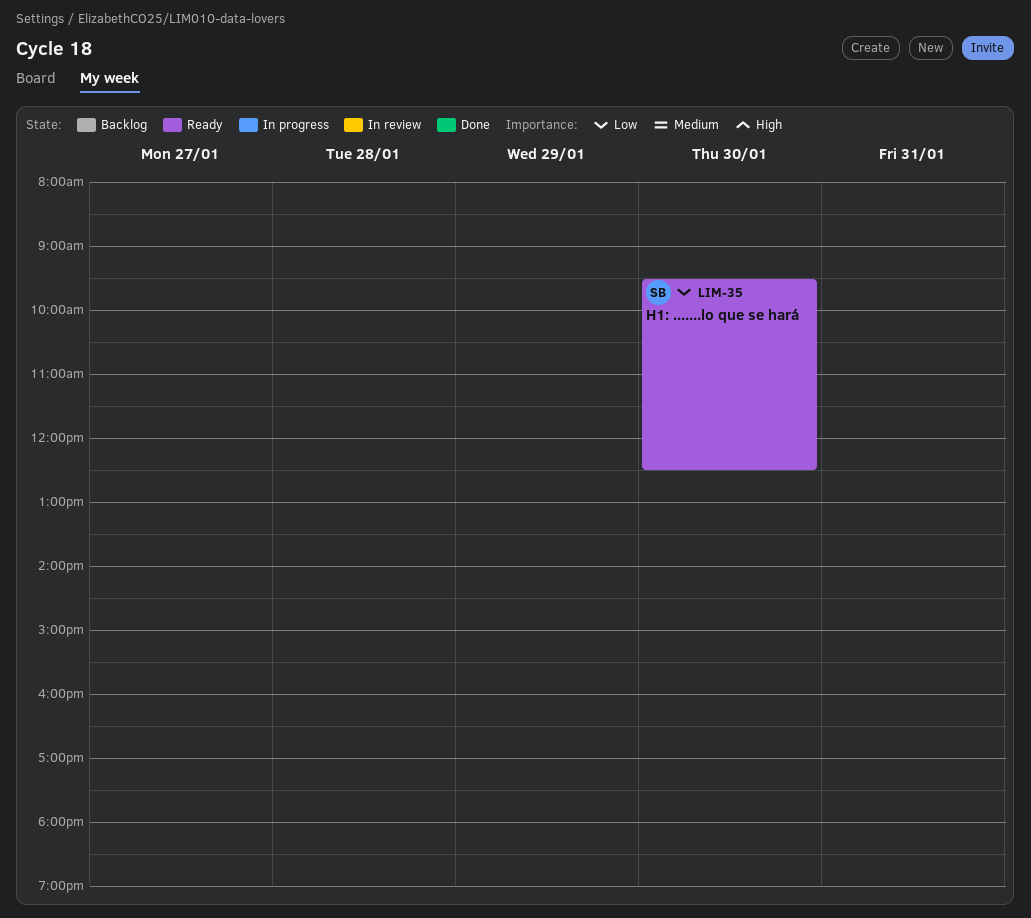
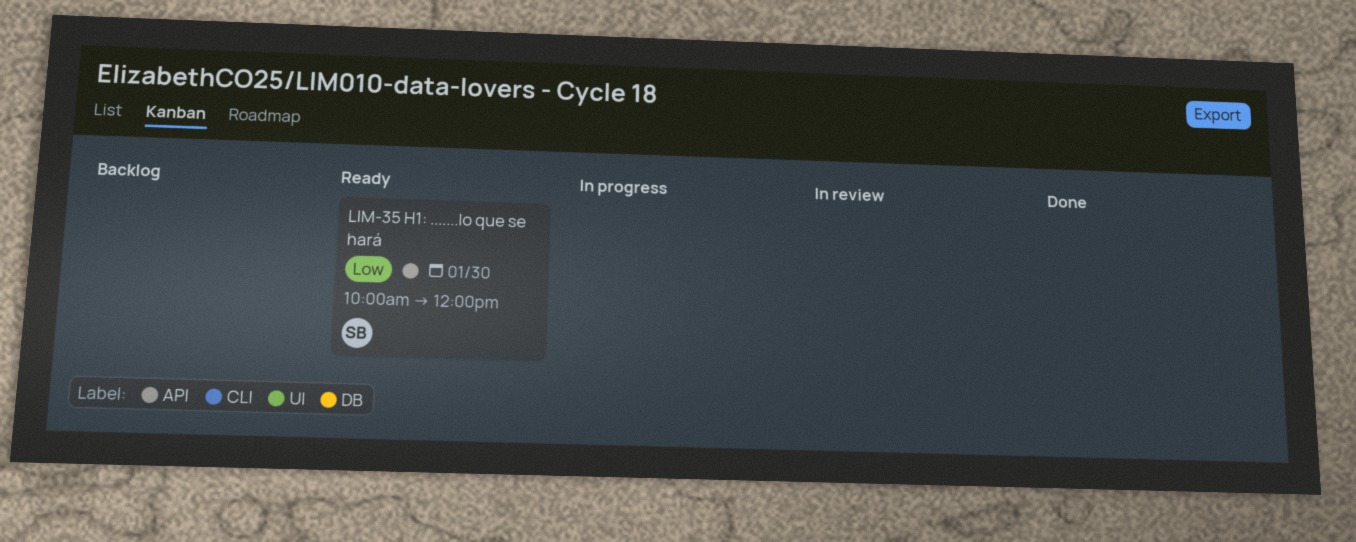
LIM-35, begins: 09:30 -> 10:00
LIM-35, ends: 12:30 -> 12:00

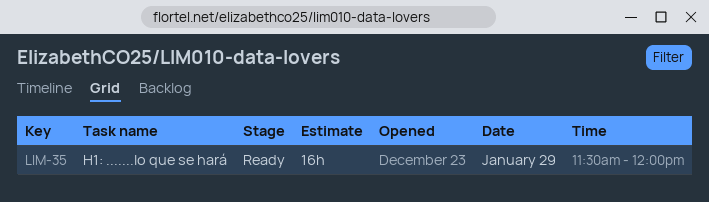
LIM-35, day: Jan 30 -> Jan 29
LIM-35, begins: 10:00 -> 11:30

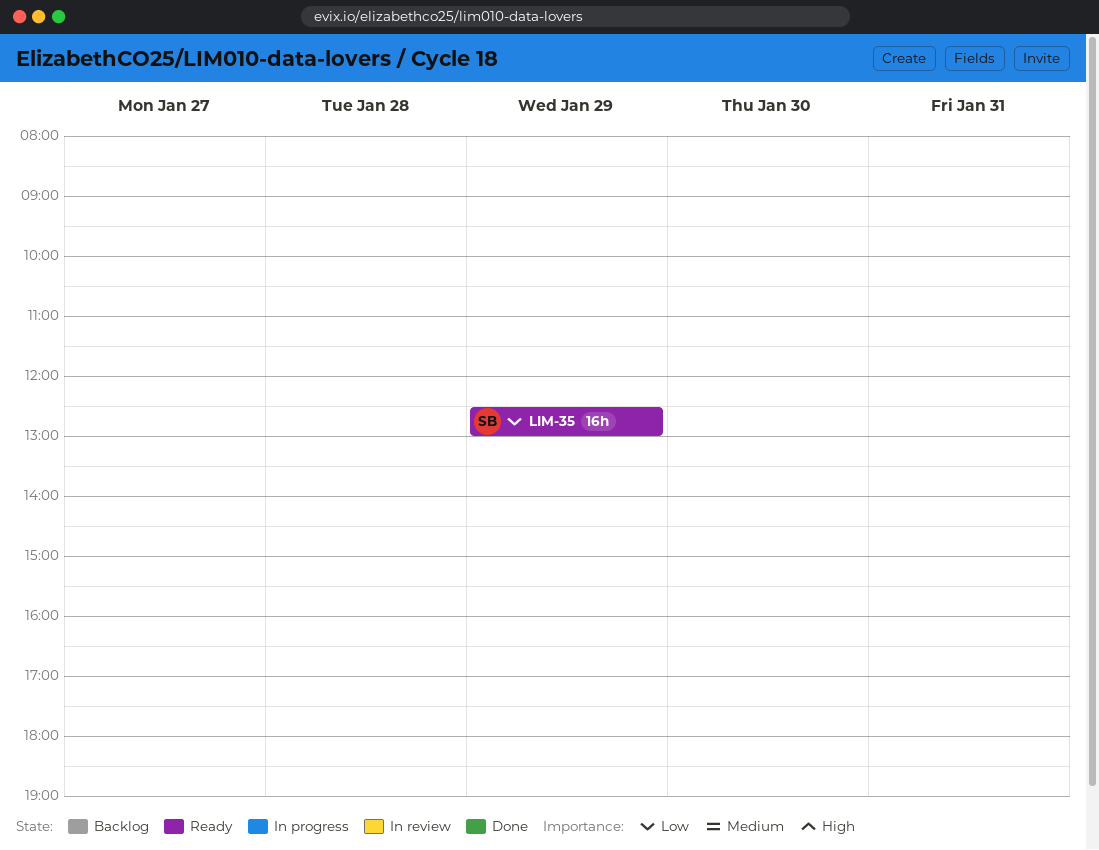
LIM-35, begins: 11:30 -> 12:30
LIM-35, ends: 12:00 -> 13:00

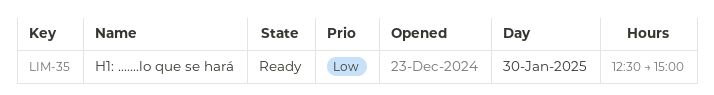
LIM-35, day: Jan 29 -> Jan 30
LIM-35, ends: 13:00 -> 15:00

